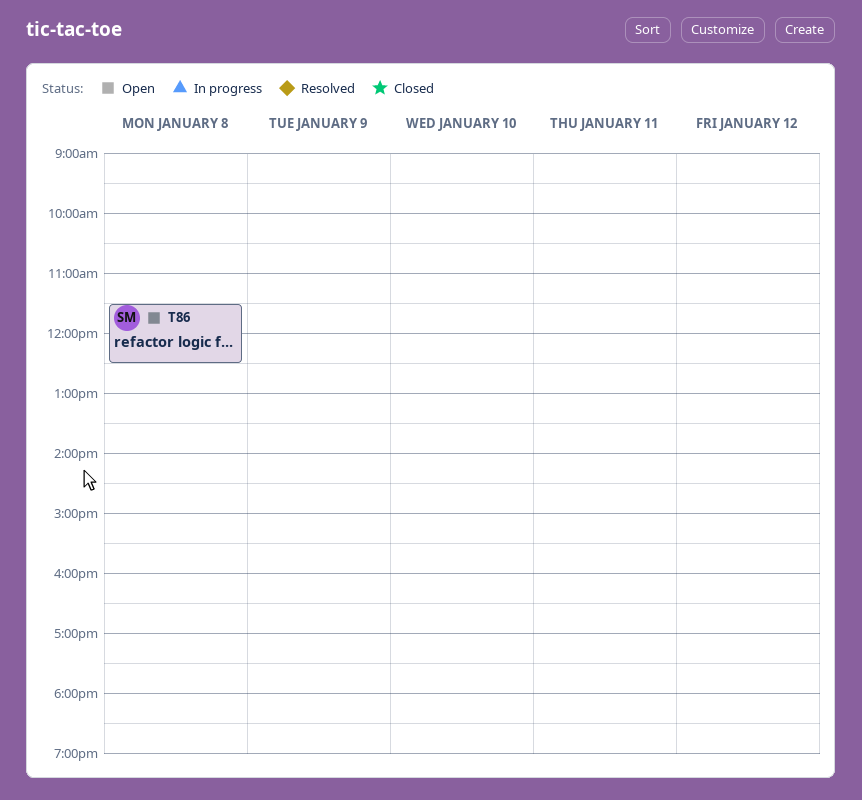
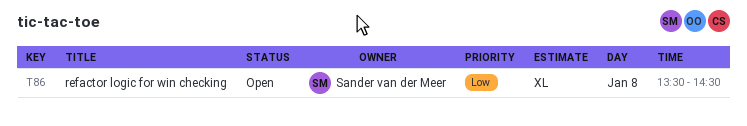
T86, begins: 11:30 -> 13:30
T86, ends: 12:30 -> 14:30

